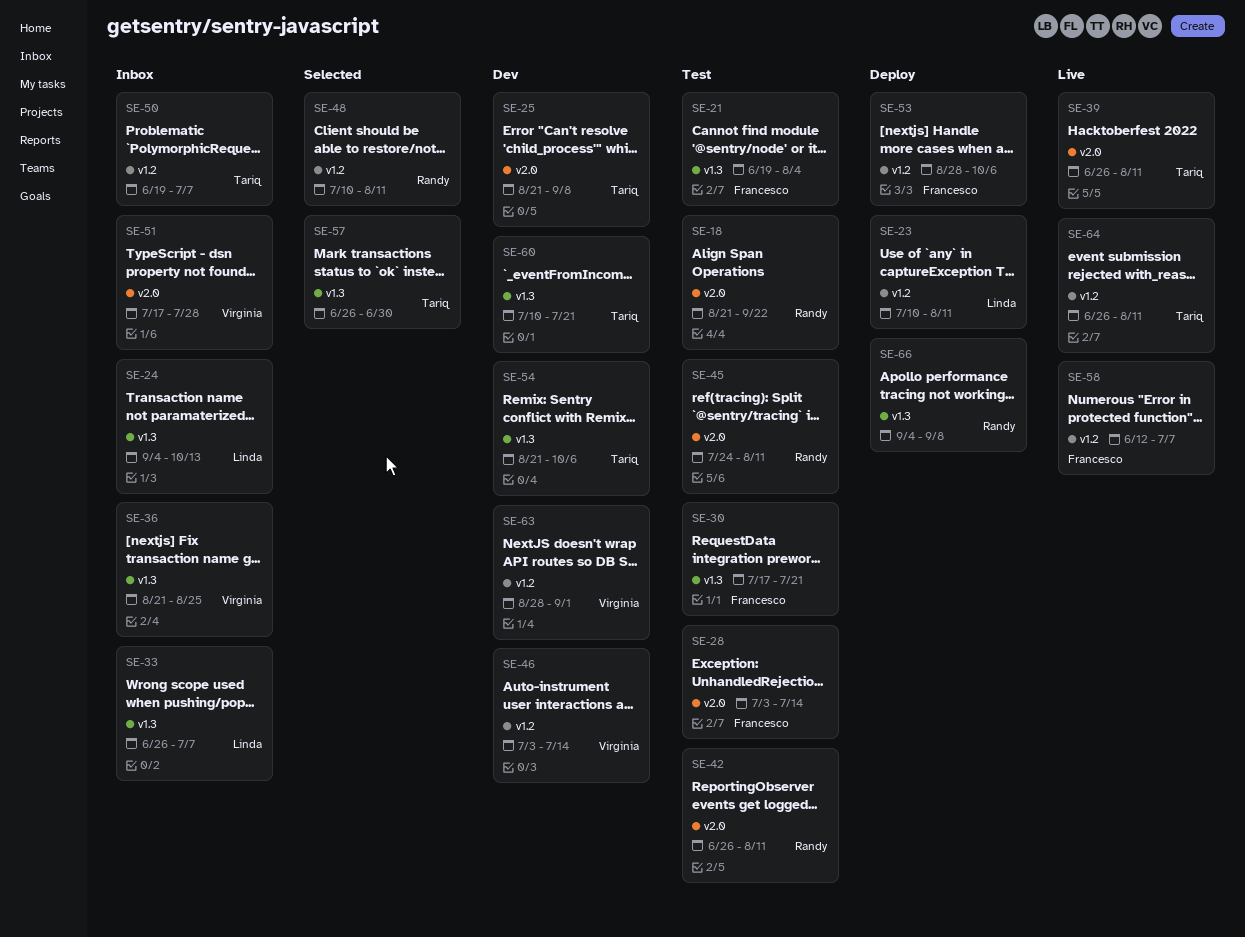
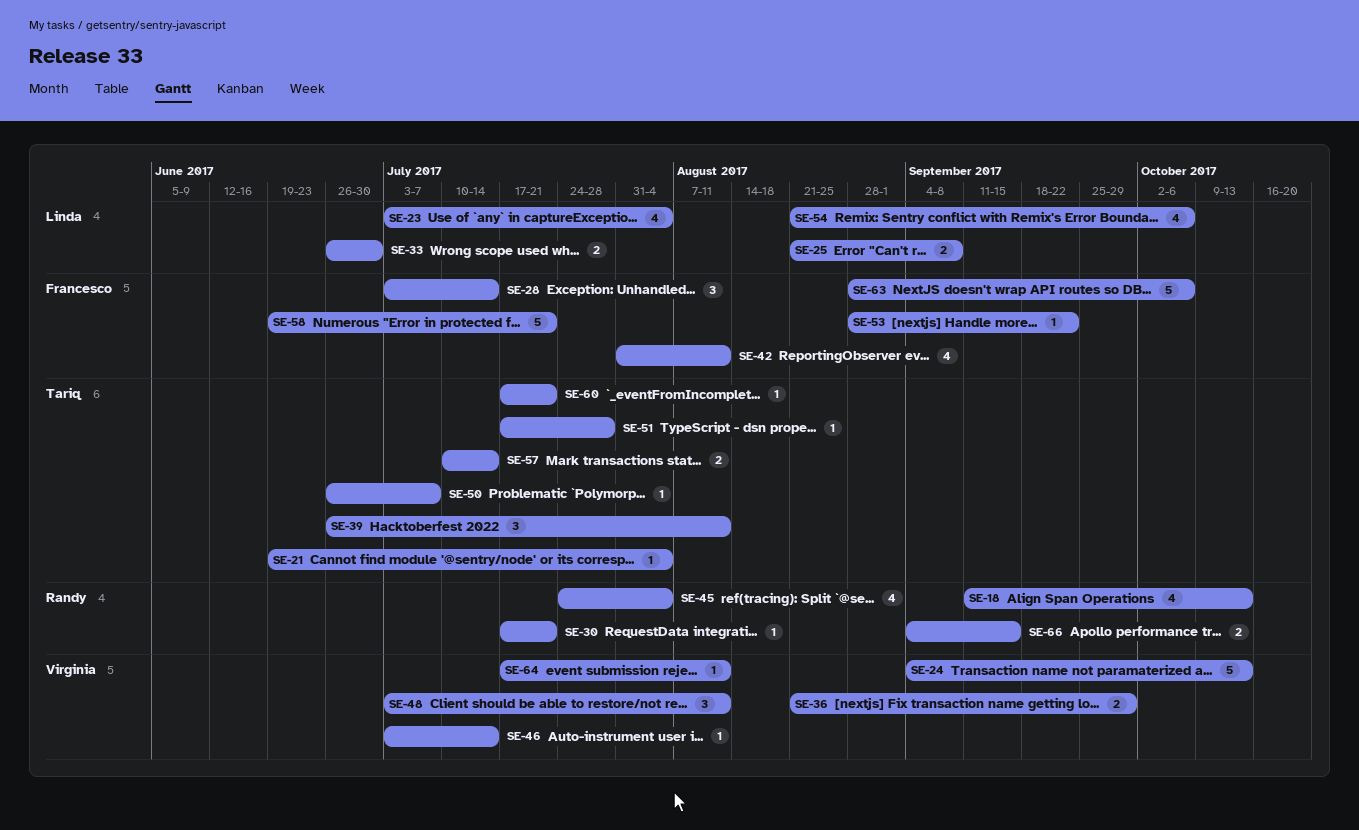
SE-18, start: Aug 21 -> Sep 11
SE-18, due: Sep 22 -> Oct 13
SE-21, owner: Francesco -> Tariq
SE-23, start: Jul 10 -> Jul 3
SE-23, due: Aug 11 -> Aug 4
SE-24, owner: Linda -> Virginia
SE-25, owner: Tariq -> Linda
SE-30, owner: Francesco -> Randy
SE-33, due: Jul 7 -> Jun 30
SE-36, due: Aug 25 -> Sep 29
SE-42, owner: Randy -> Francesco
SE-42, start: Jun 26 -> Jul 31
SE-45, due: Aug 11 -> Aug 4
SE-48, owner: Randy -> Virginia
SE-48, start: Jul 10 -> Jul 3
SE-50, start: Jun 19 -> Jun 26
SE-51, owner: Virginia -> Tariq
SE-53, due: Oct 6 -> Sep 22
SE-54, owner: Tariq -> Linda
SE-57, start: Jun 26 -> Jul 10
SE-57, due: Jun 30 -> Jul 14
SE-58, start: Jun 12 -> Jun 19
SE-58, due: Jul 7 -> Jul 21
SE-60, start: Jul 10 -> Jul 17
SE-63, owner: Virginia -> Francesco
SE-63, due: Sep 1 -> Oct 6
SE-64, owner: Tariq -> Virginia
SE-64, start: Jun 26 -> Jul 17
SE-66, due: Sep 8 -> Sep 15

